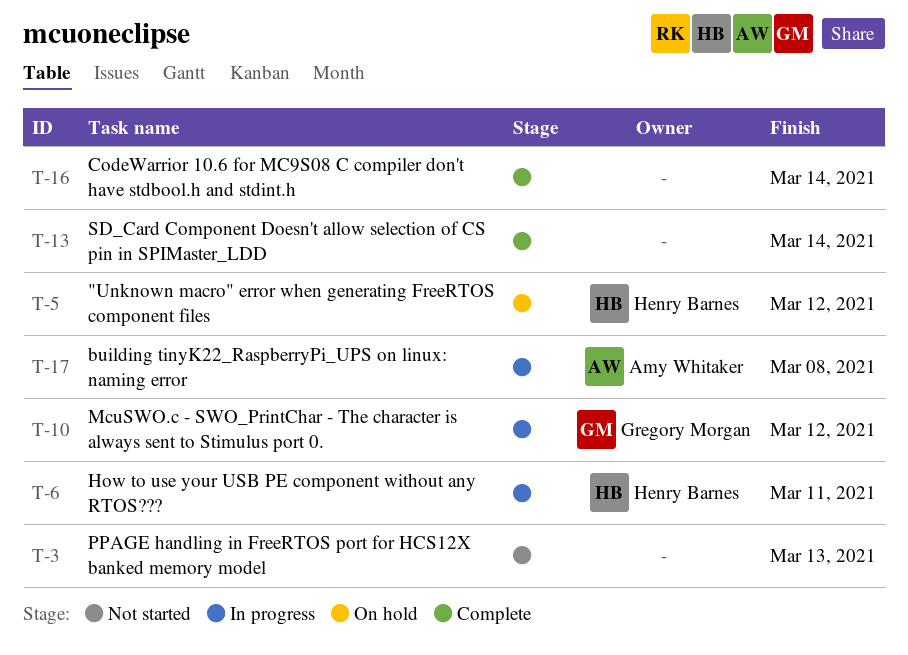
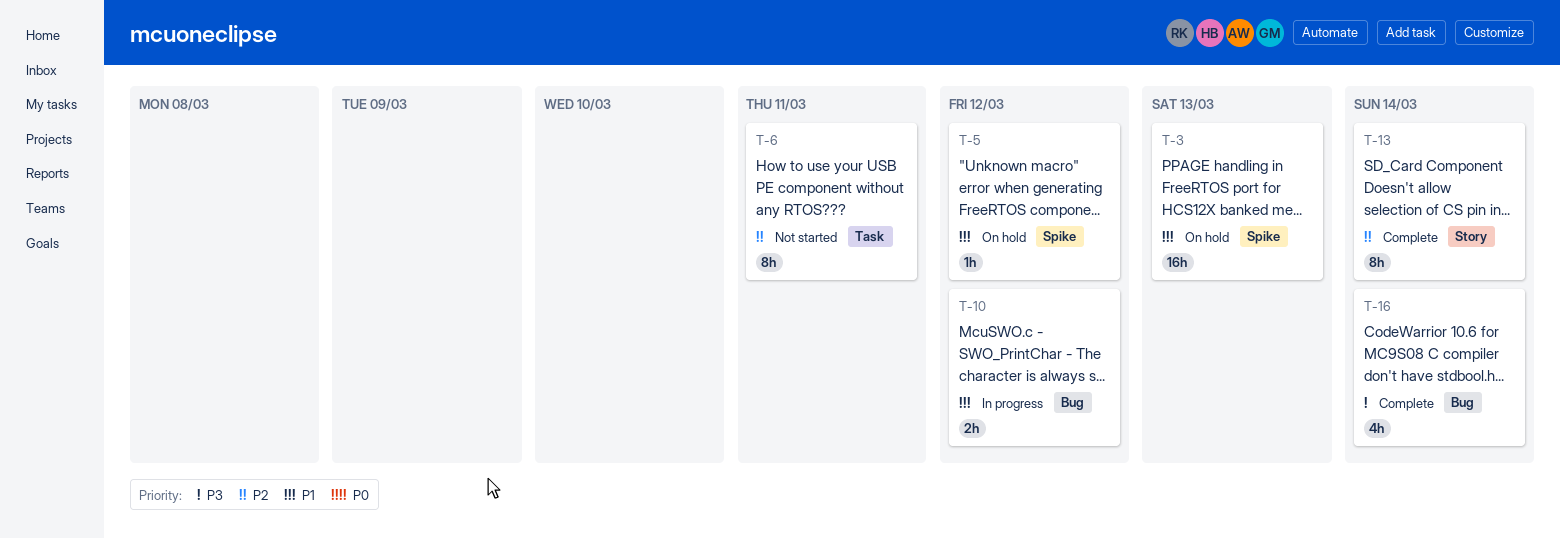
T-3, status: Not started -> On hold
T-6, status: In progress -> Not started
T-17: present -> none

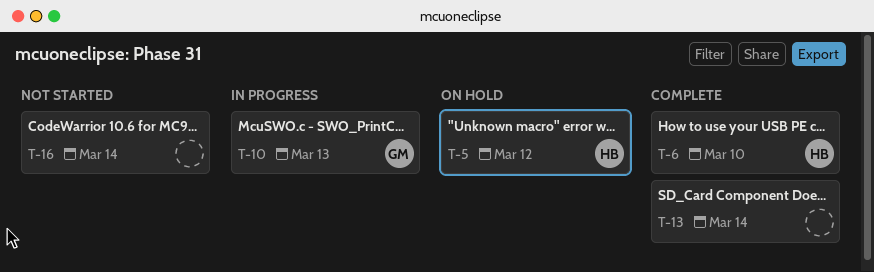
T-3: present -> none
T-6, status: Not started -> Complete
T-6, due: Mar 11 -> Mar 10
T-10, due: Mar 12 -> Mar 13
T-16, status: Complete -> Not started

